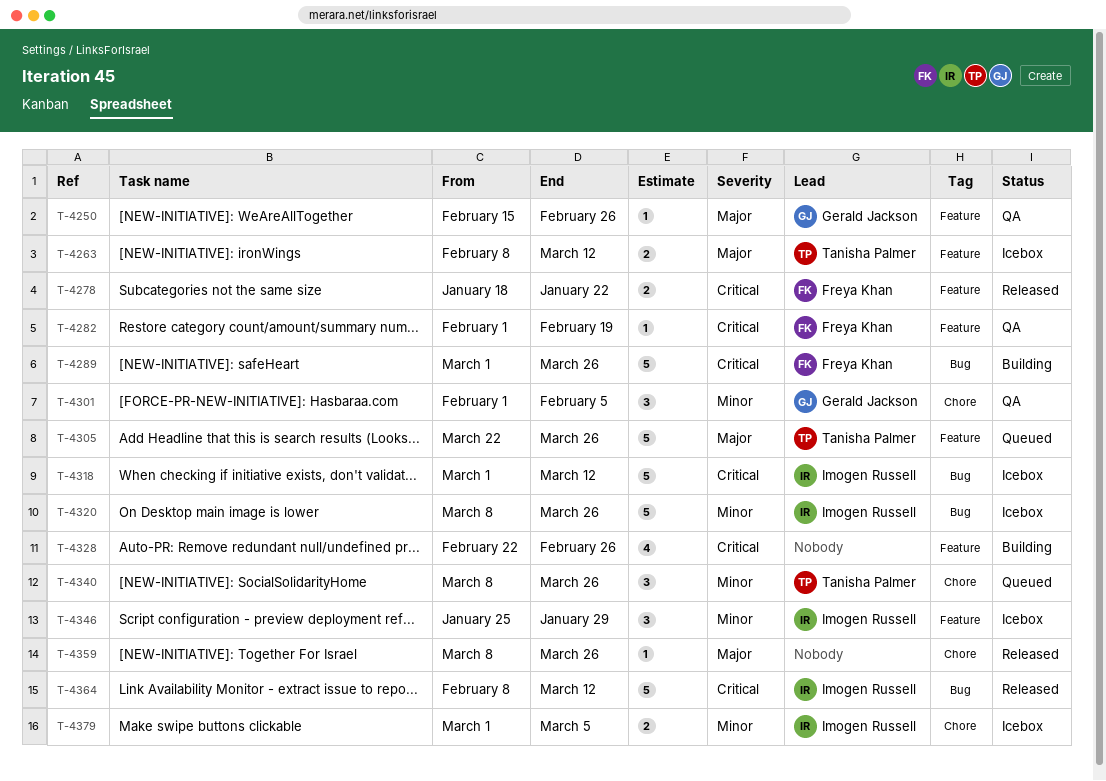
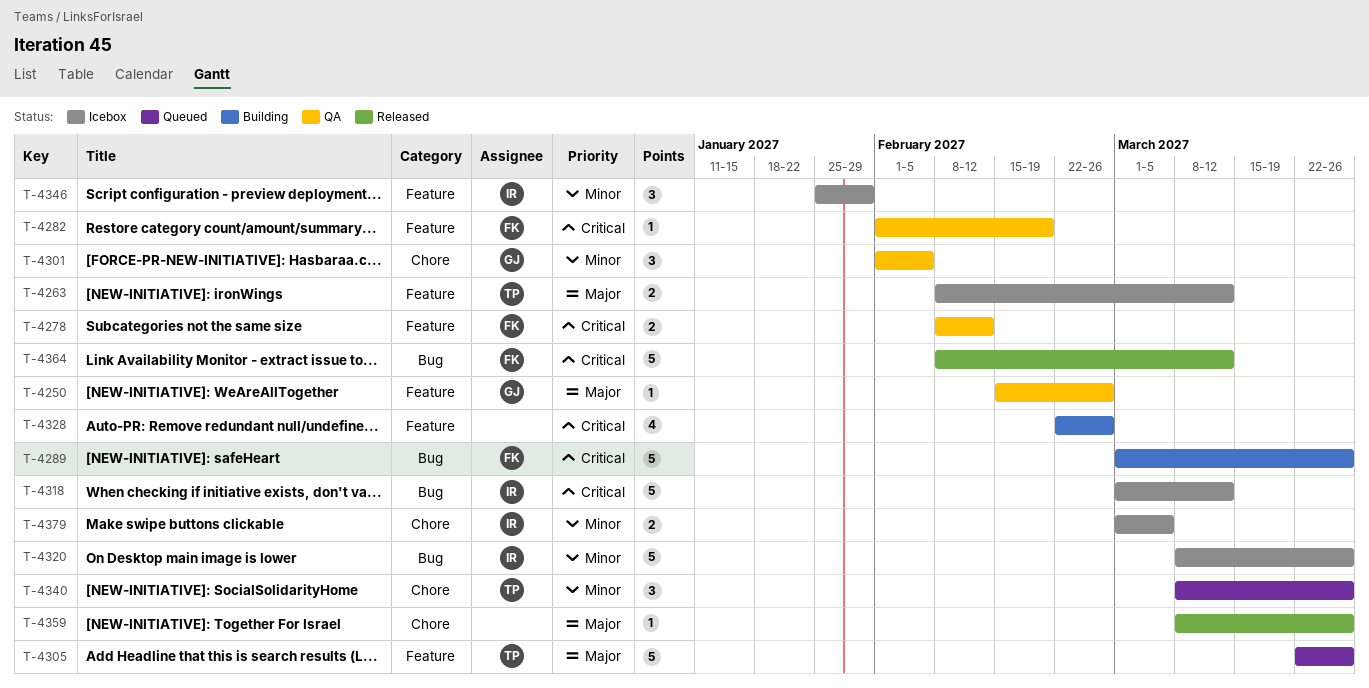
T-4278, status: Released -> QA
T-4278, start: Jan 18 -> Feb 8
T-4278, due: Jan 22 -> Feb 12
T-4364, owner: Imogen Russell -> Freya Khan

